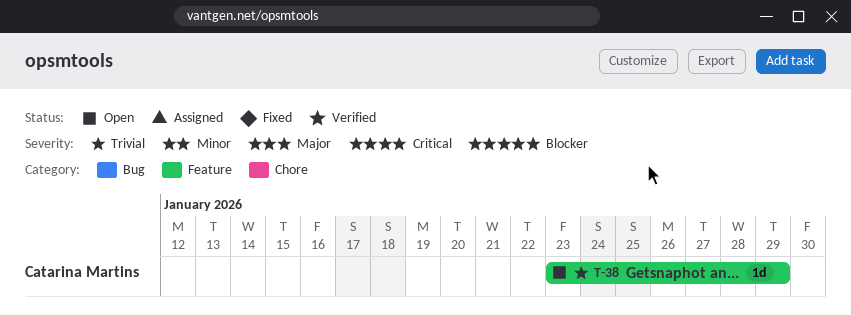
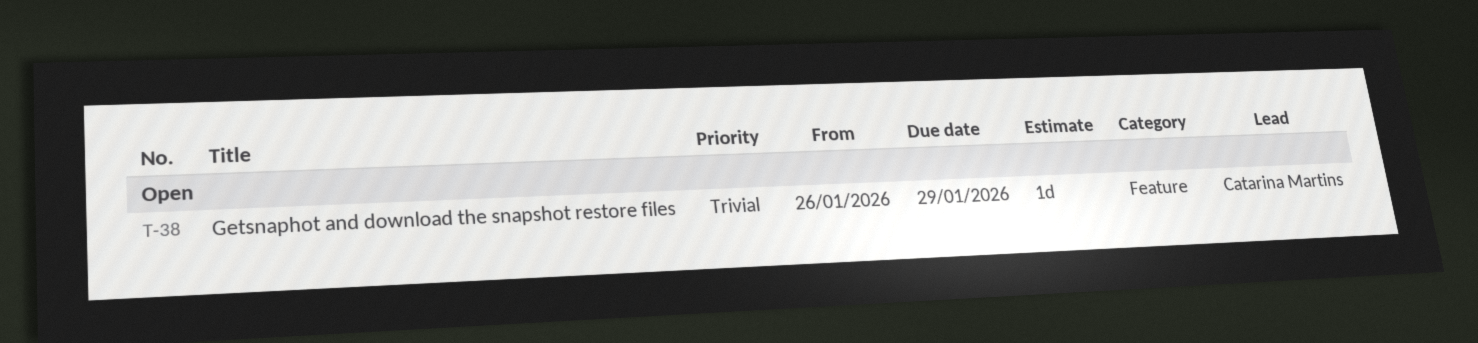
T-38, start: Jan 23 -> Jan 26

